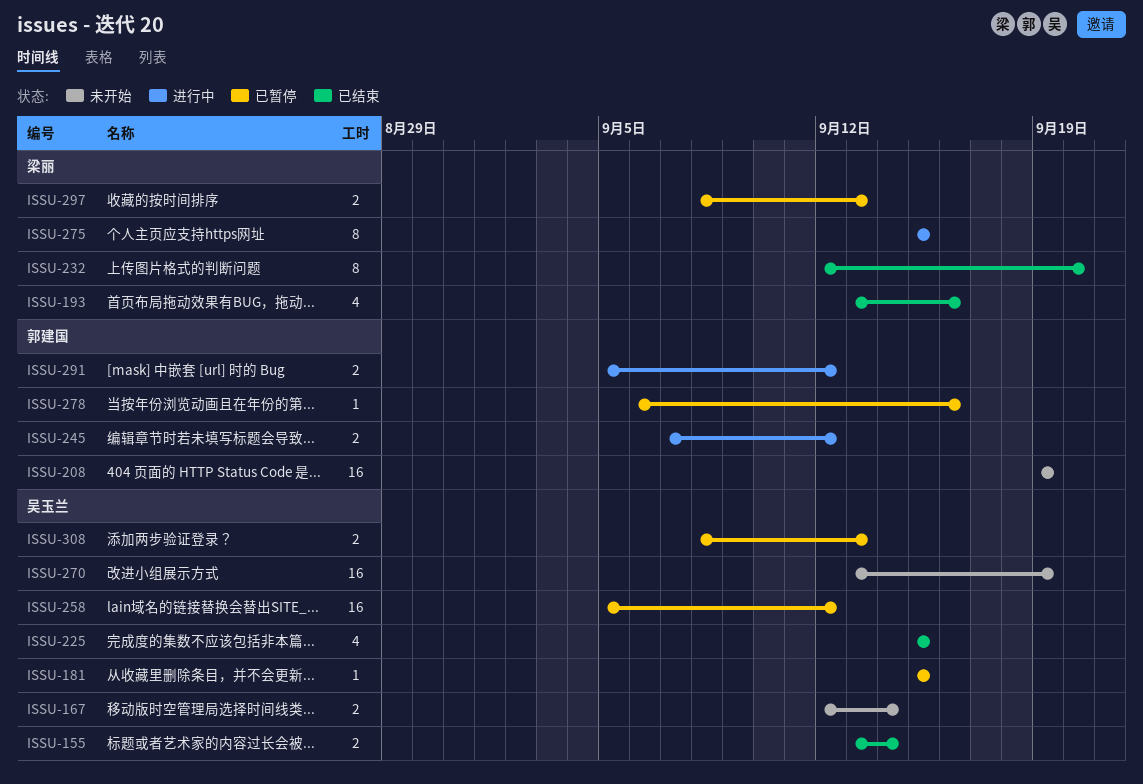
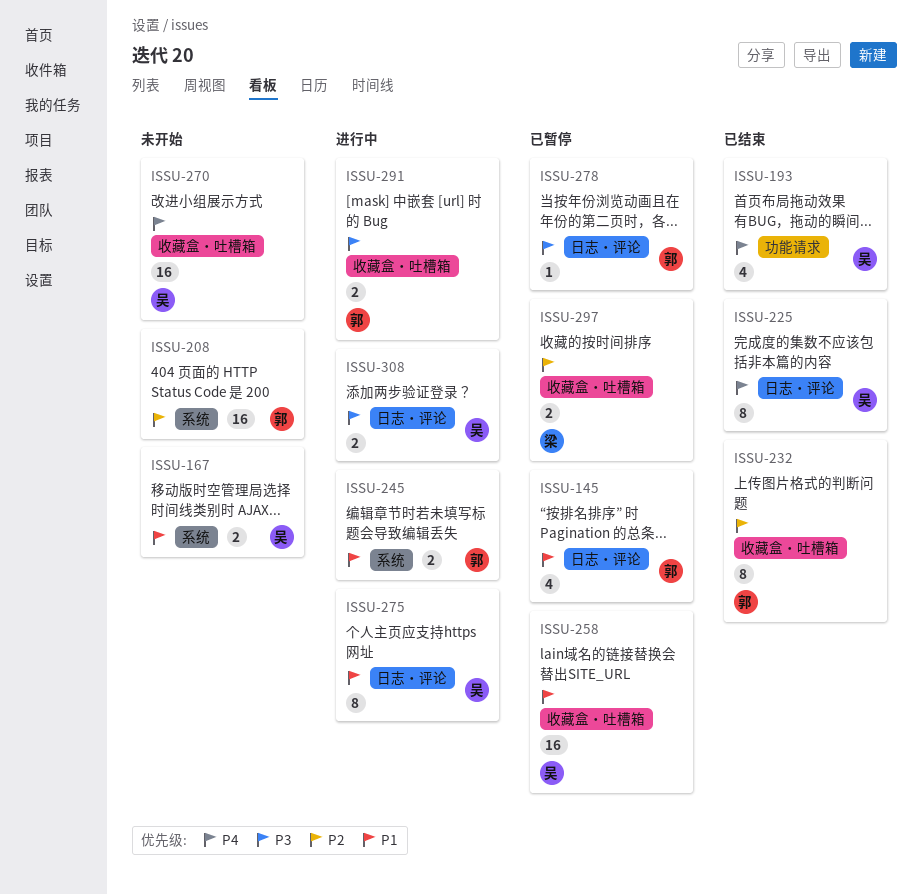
ISSU-145: none -> present
ISSU-155: present -> none
ISSU-181: present -> none
ISSU-193, owner: 梁丽 -> 吴玉兰
ISSU-225, estimate: 4 -> 8
ISSU-232, owner: 梁丽 -> 郭建国
ISSU-275, owner: 梁丽 -> 吴玉兰
ISSU-308, status: 已暂停 -> 进行中

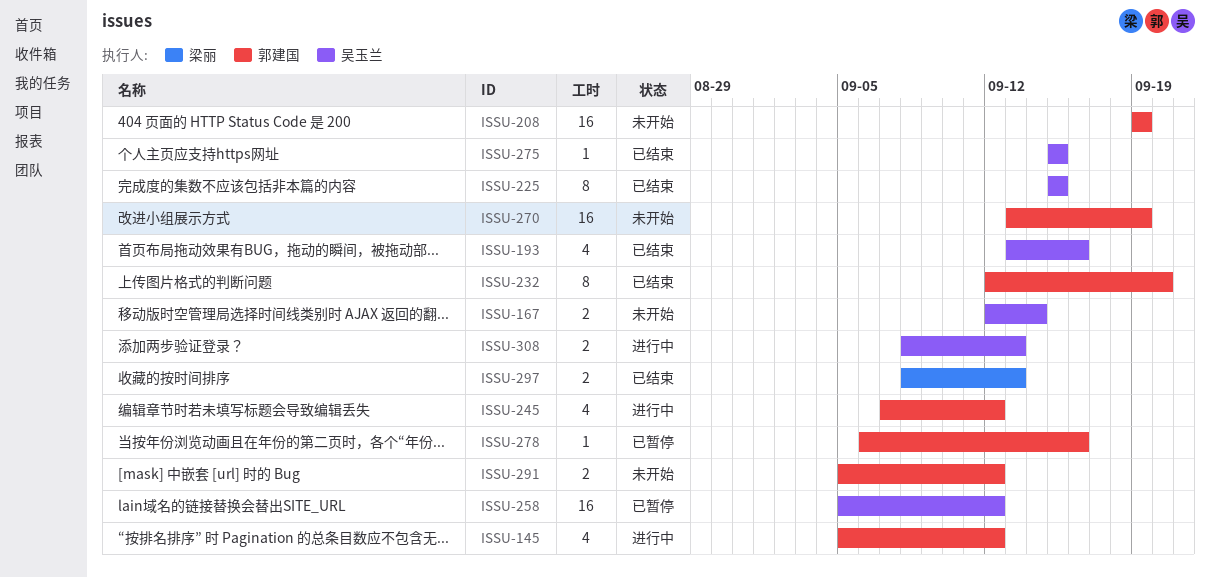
ISSU-145, status: 已暂停 -> 进行中
ISSU-245, estimate: 2 -> 4
ISSU-270, owner: 吴玉兰 -> 郭建国
ISSU-275, status: 进行中 -> 已结束
ISSU-275, estimate: 8 -> 1
ISSU-291, status: 进行中 -> 未开始
ISSU-297, status: 已暂停 -> 已结束

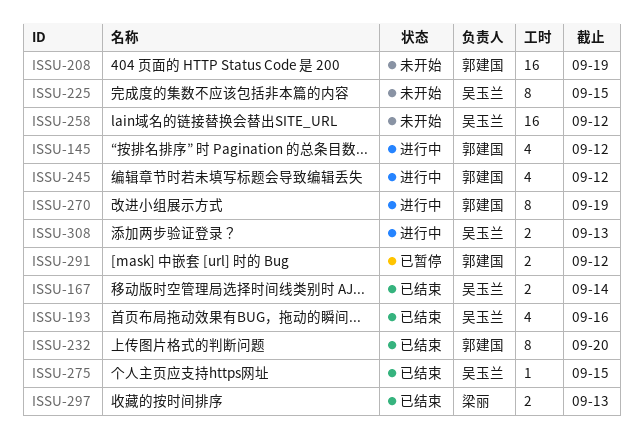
ISSU-167, status: 未开始 -> 已结束
ISSU-225, status: 已结束 -> 未开始
ISSU-258, status: 已暂停 -> 未开始
ISSU-270, status: 未开始 -> 进行中
ISSU-270, estimate: 16 -> 8
ISSU-278: present -> none
ISSU-291, status: 未开始 -> 已暂停

